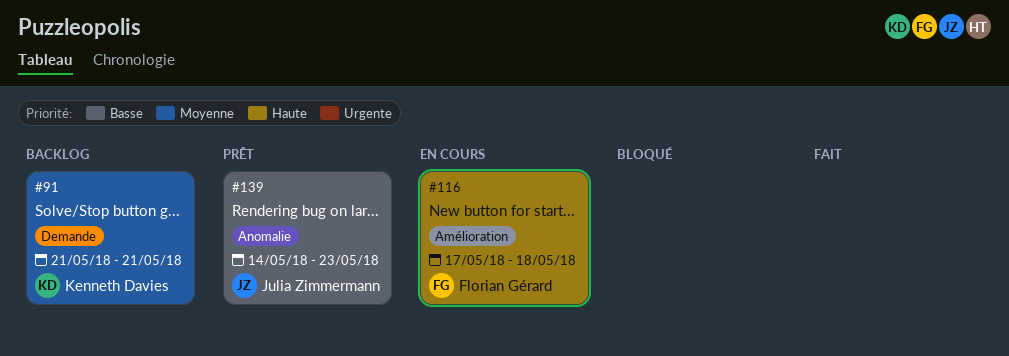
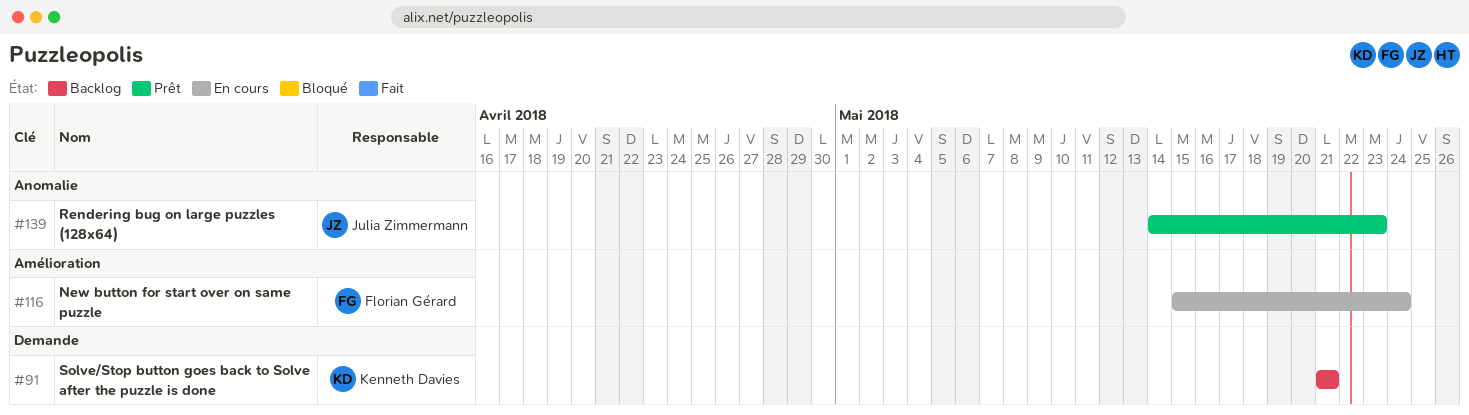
#116, start: May 17 -> May 15
#116, due: May 18 -> May 24

